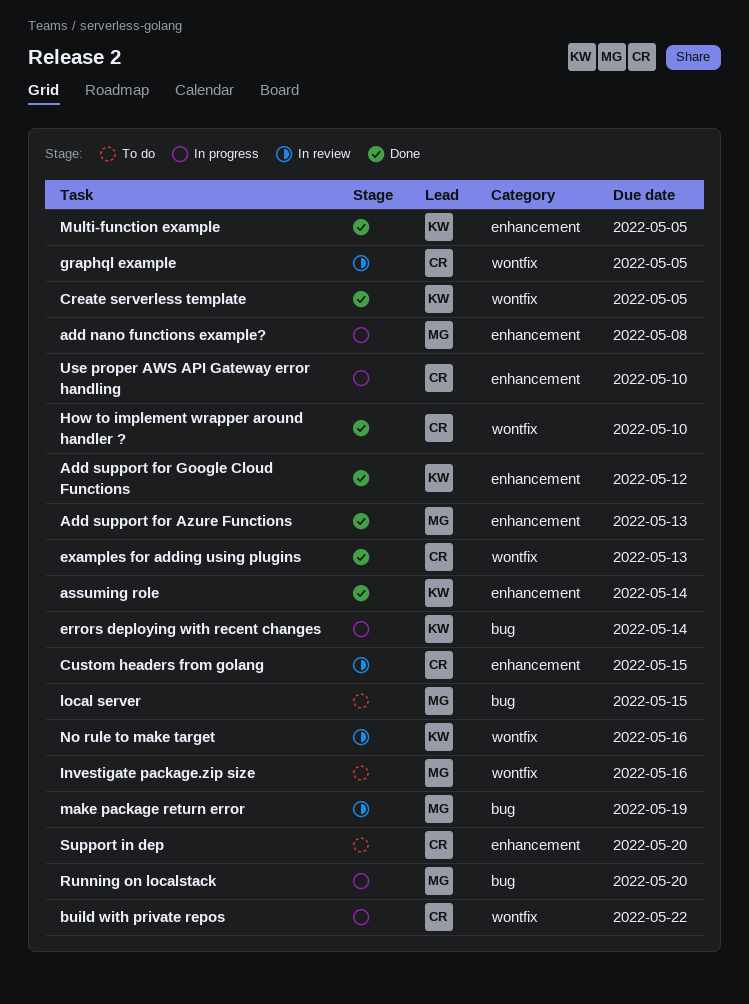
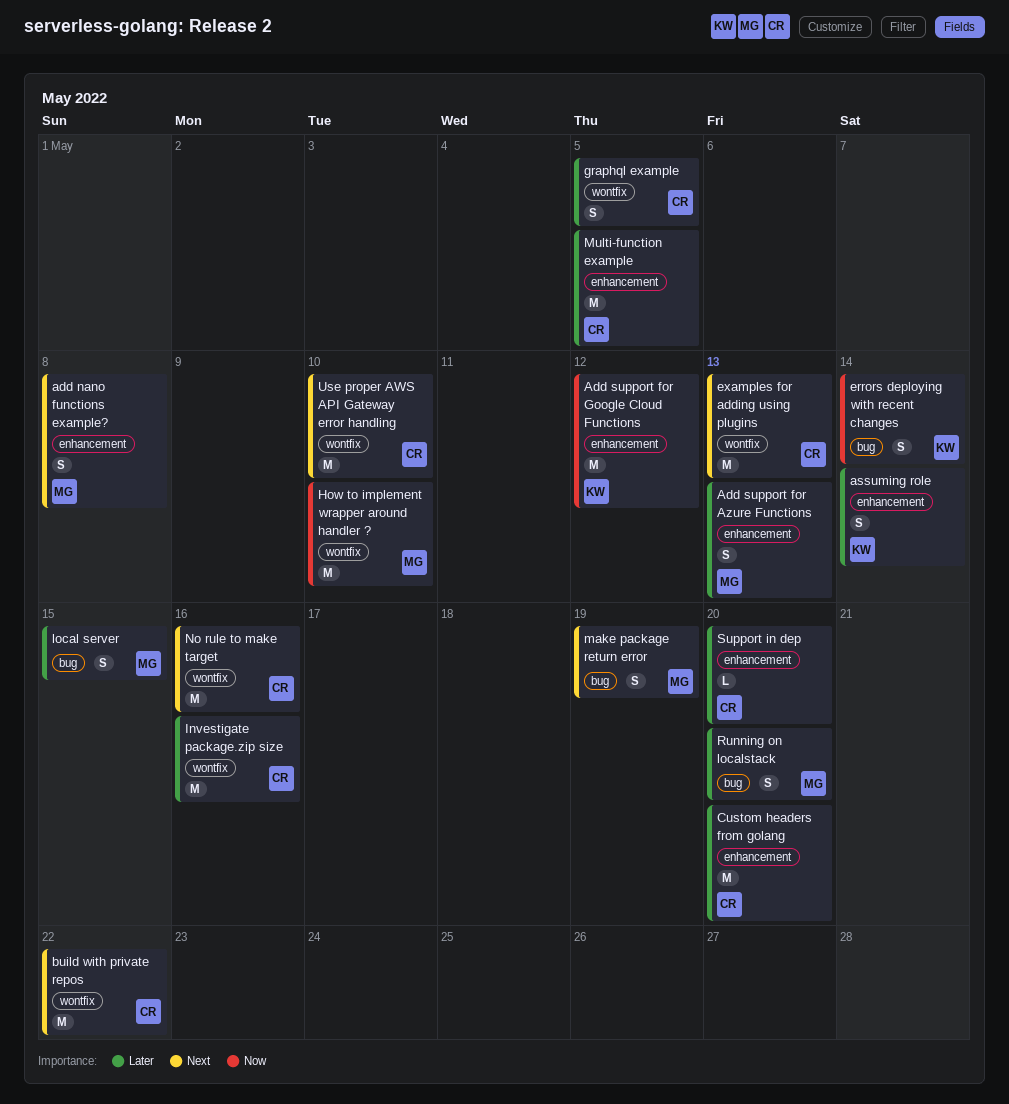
Create serverless template: present -> none
Custom headers from golang, due: May 15 -> May 20
How to implement wrapper around handler ?, owner: CR -> MG
Investigate package.zip size, owner: MG -> CR
Multi-function example, owner: KW -> CR
No rule to make target, owner: KW -> CR
Use proper AWS API Gateway error handling, label: enhancement -> wontfix

